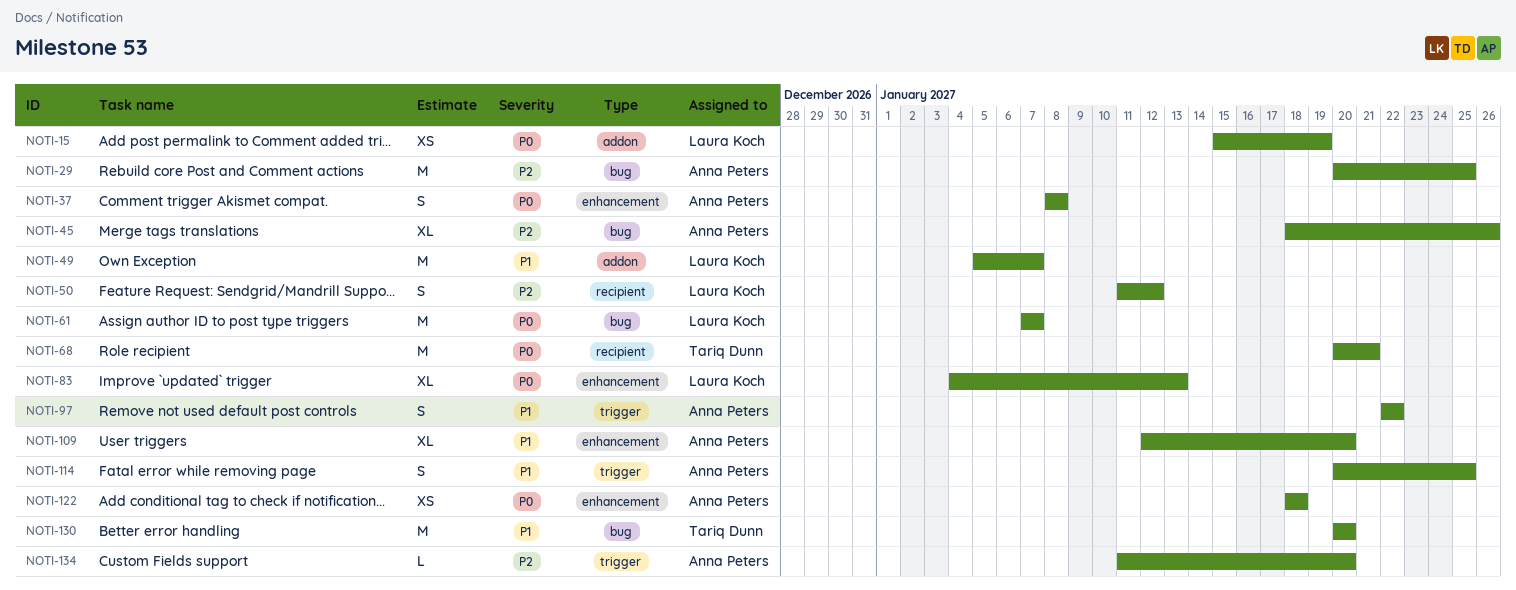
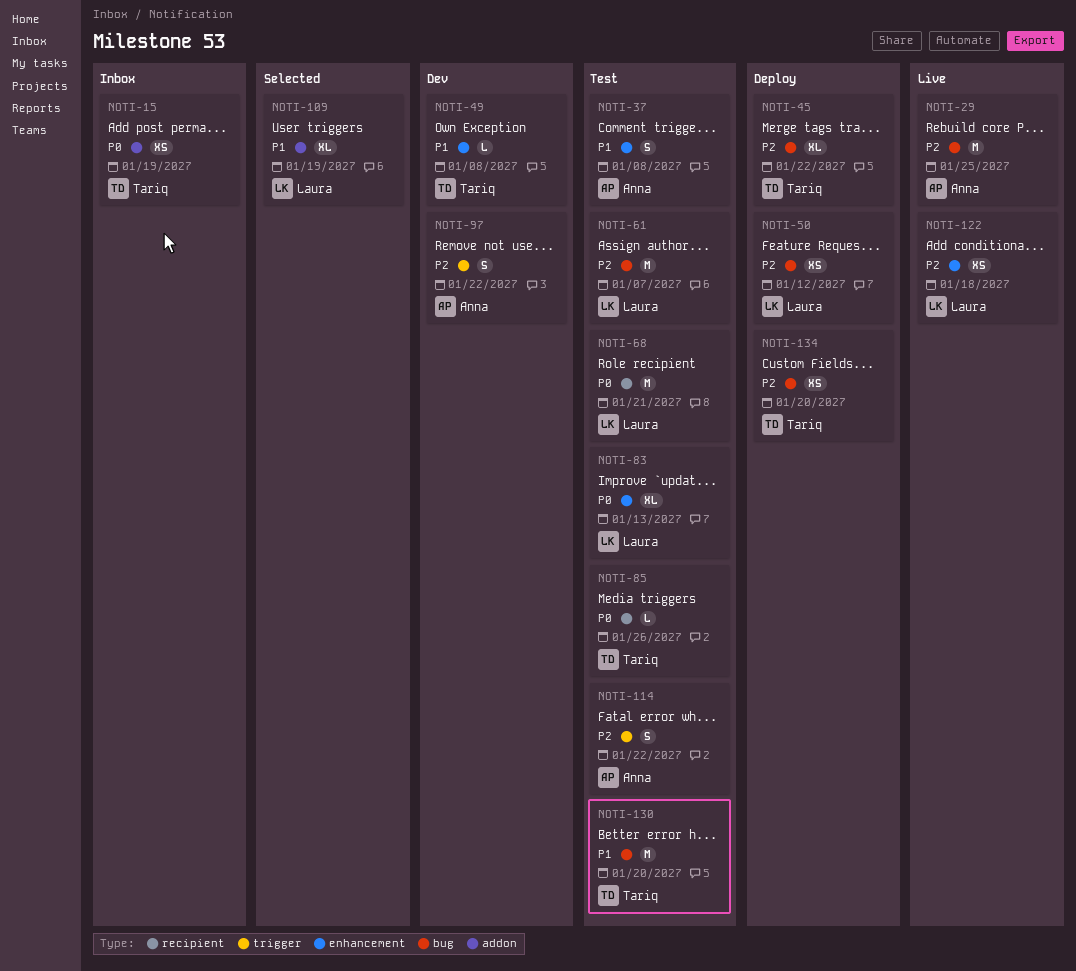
NOTI-15, owner: Laura Koch -> Tariq Dunn
NOTI-37, priority: P0 -> P1
NOTI-45, owner: Anna Peters -> Tariq Dunn
NOTI-45, due: Jan 26 -> Jan 22
NOTI-49, owner: Laura Koch -> Tariq Dunn
NOTI-49, label: addon -> enhancement
NOTI-49, estimate: M -> L
NOTI-49, due: Jan 7 -> Jan 8
NOTI-50, label: recipient -> bug
NOTI-50, estimate: S -> XS
NOTI-61, priority: P0 -> P2
NOTI-68, owner: Tariq Dunn -> Laura Koch
NOTI-85: none -> present
NOTI-97, priority: P1 -> P2
NOTI-109, owner: Anna Peters -> Laura Koch
NOTI-109, label: enhancement -> addon
NOTI-109, due: Jan 20 -> Jan 19
NOTI-114, priority: P1 -> P2
NOTI-114, due: Jan 25 -> Jan 22
NOTI-122, owner: Anna Peters -> Laura Koch
NOTI-122, priority: P0 -> P2
NOTI-134, owner: Anna Peters -> Tariq Dunn
NOTI-134, label: trigger -> bug
NOTI-134, estimate: L -> XS

